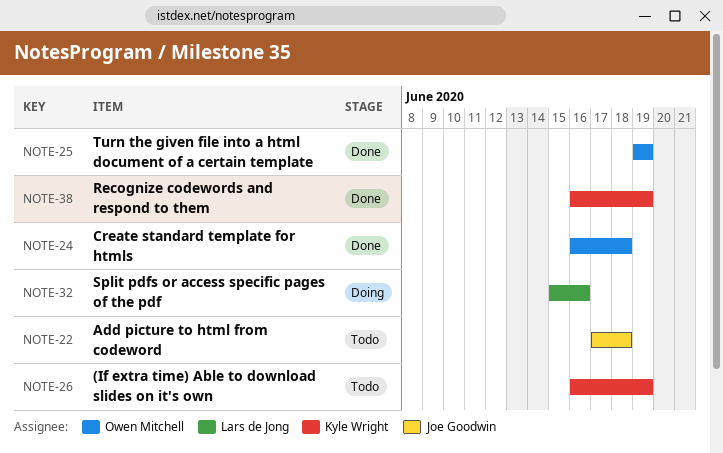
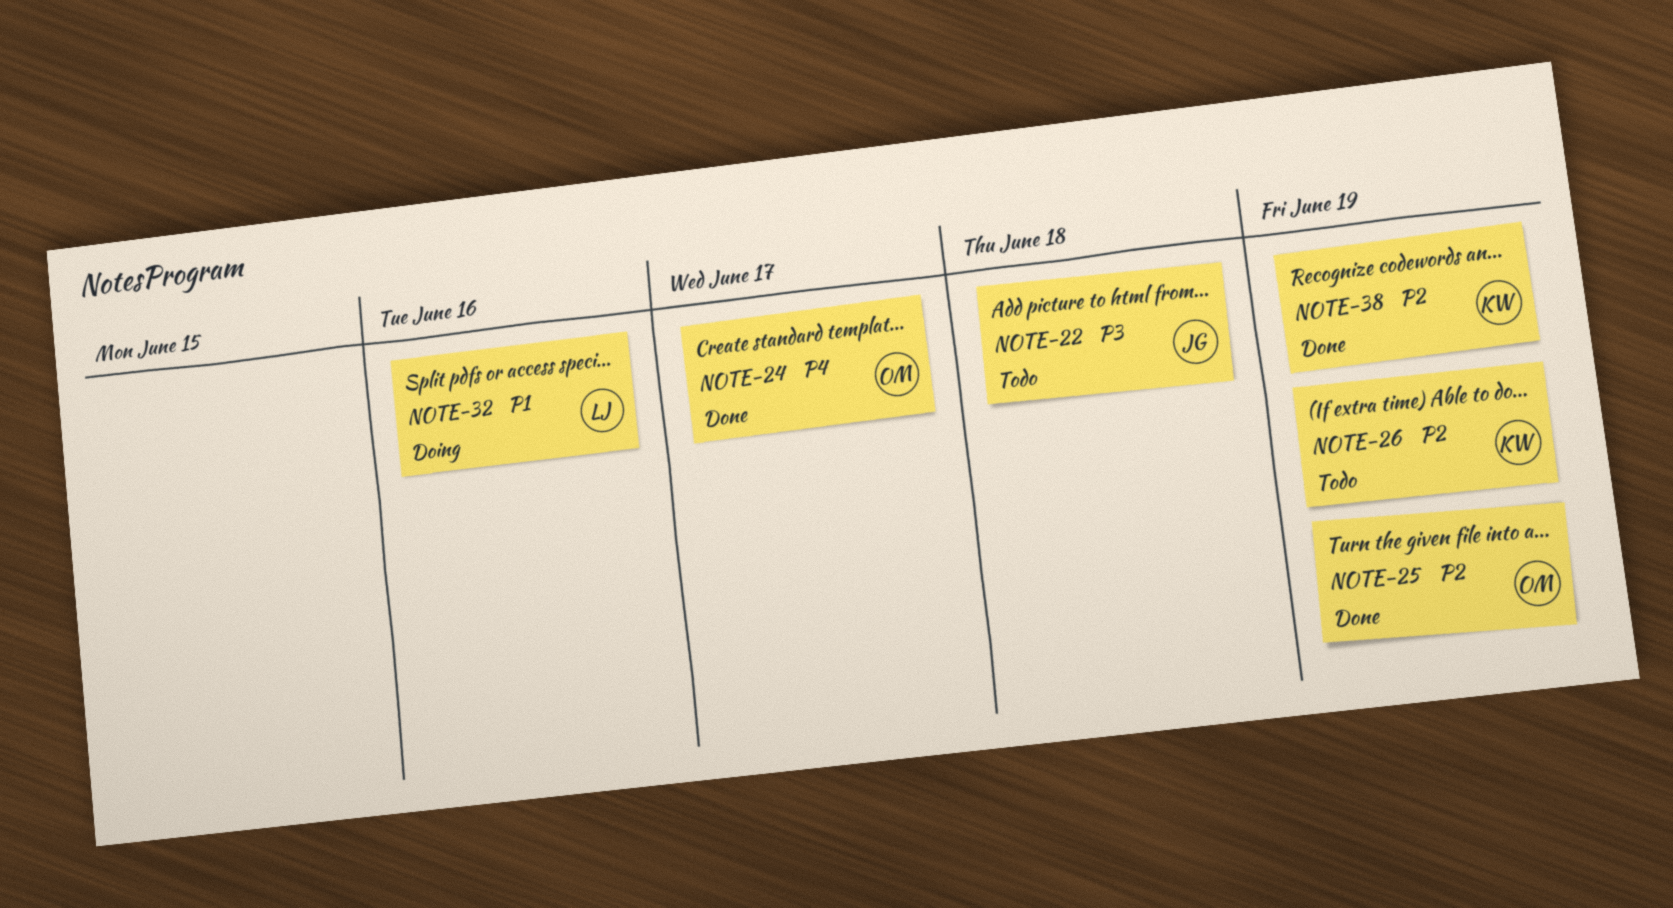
NOTE-24, due: Jun 18 -> Jun 17

